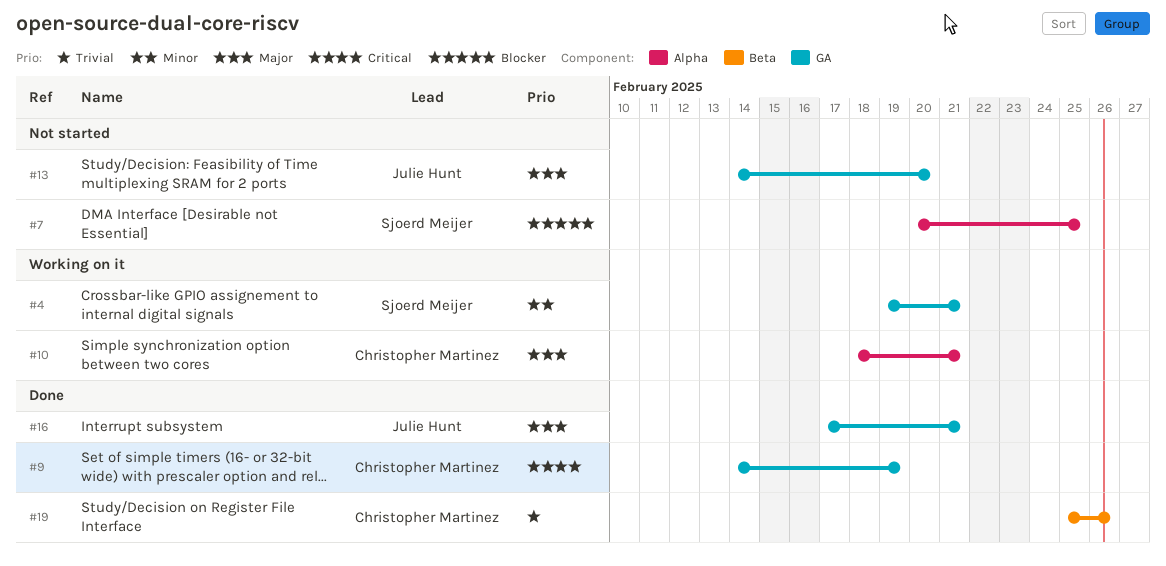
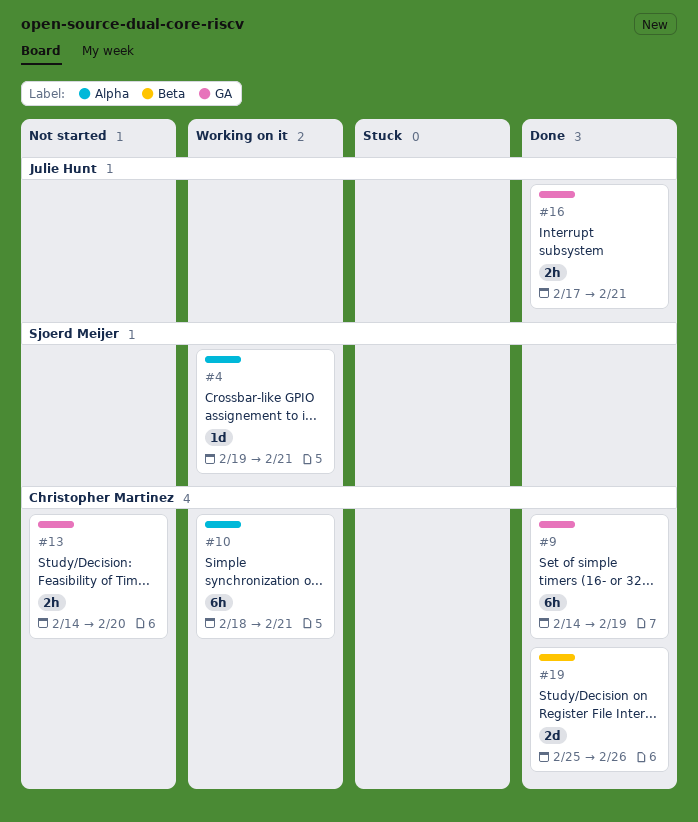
#4, label: GA -> Alpha
#7: present -> none
#13, owner: Julie Hunt -> Christopher Martinez

